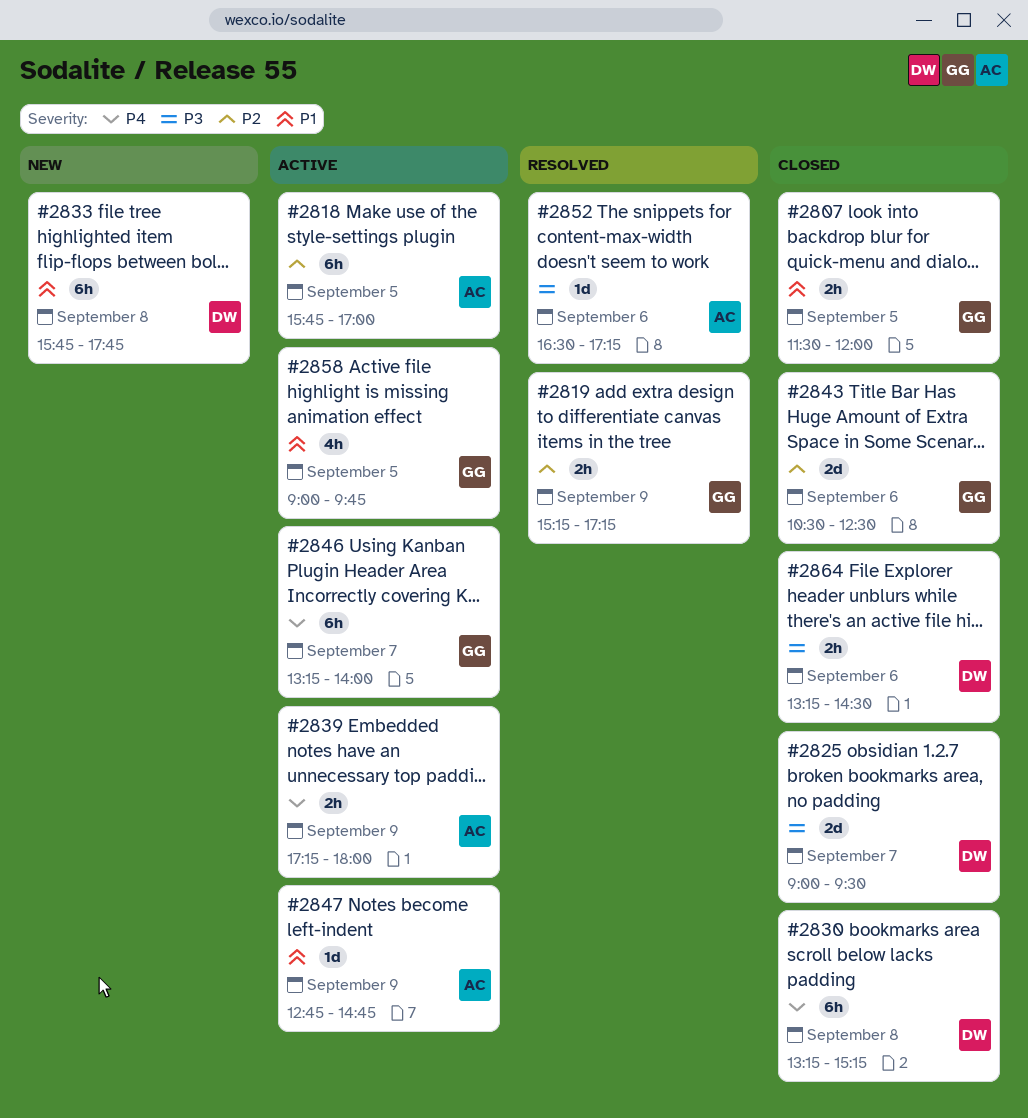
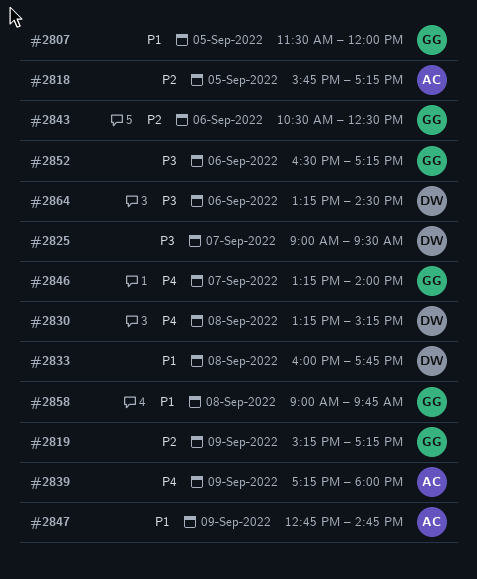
#2818, ends: 17:00 -> 17:15
#2833, begins: 15:45 -> 16:00
#2852, owner: AC -> GG
#2858, day: Sep 5 -> Sep 8

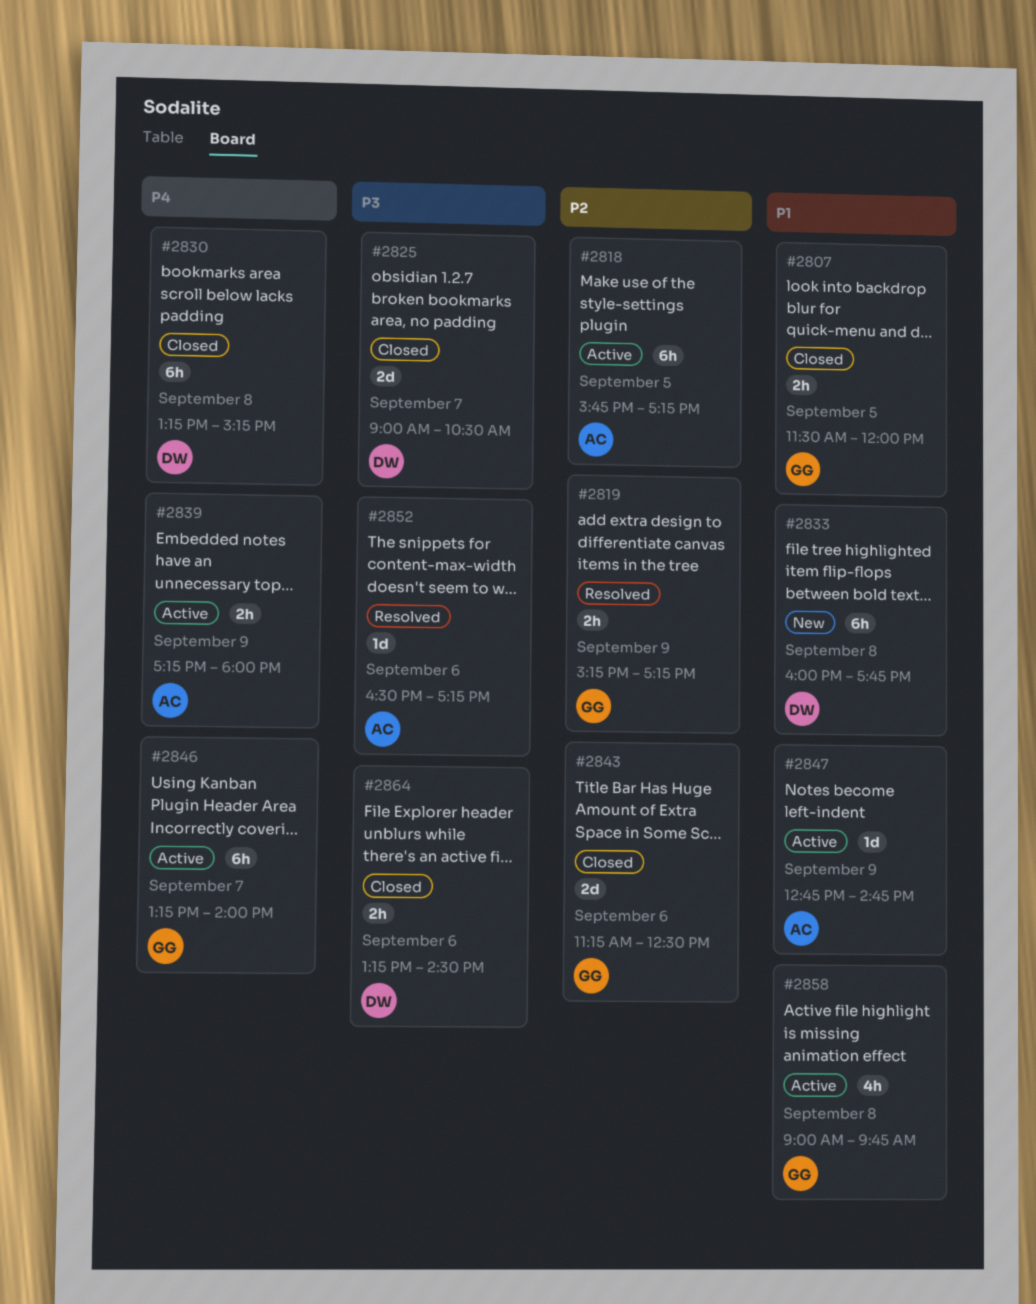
#2825, ends: 09:30 -> 10:30
#2843, begins: 10:30 -> 11:15
#2852, owner: GG -> AC

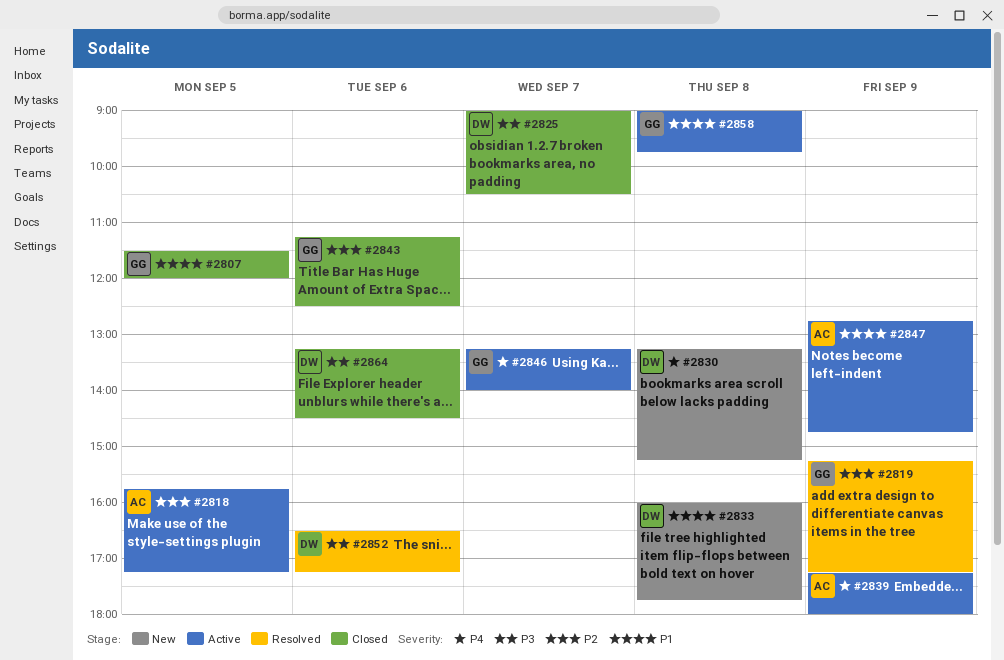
#2830, status: Closed -> New
#2852, owner: AC -> DW

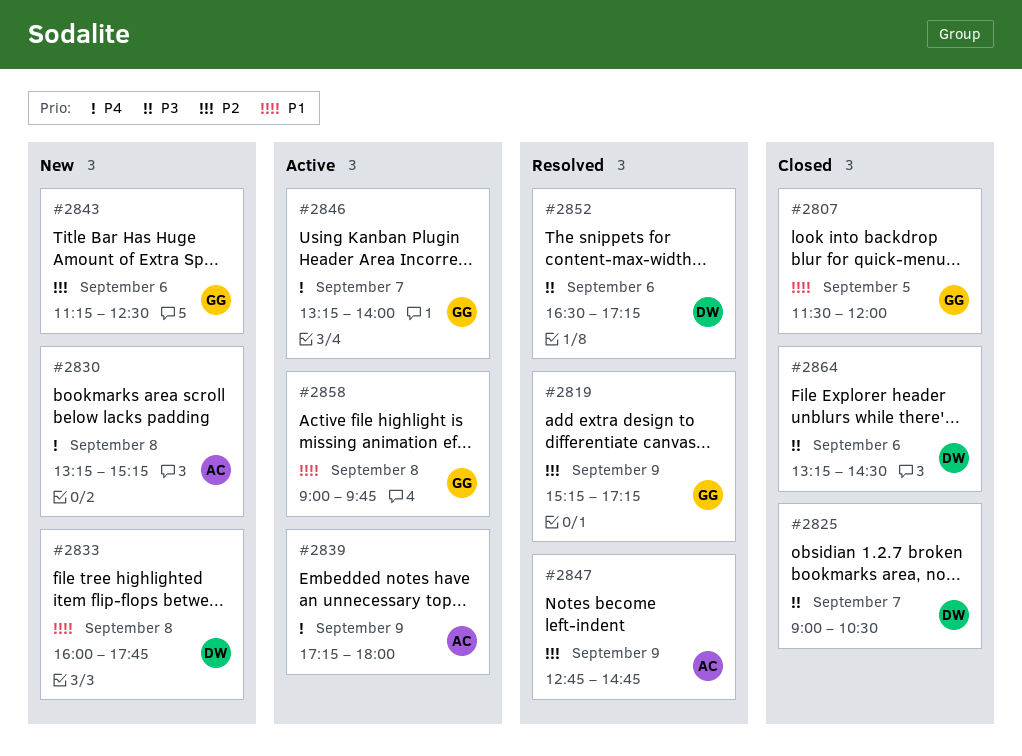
#2818: present -> none
#2830, owner: DW -> AC
#2843, status: Closed -> New
#2847, status: Active -> Resolved
#2847, priority: P1 -> P2

